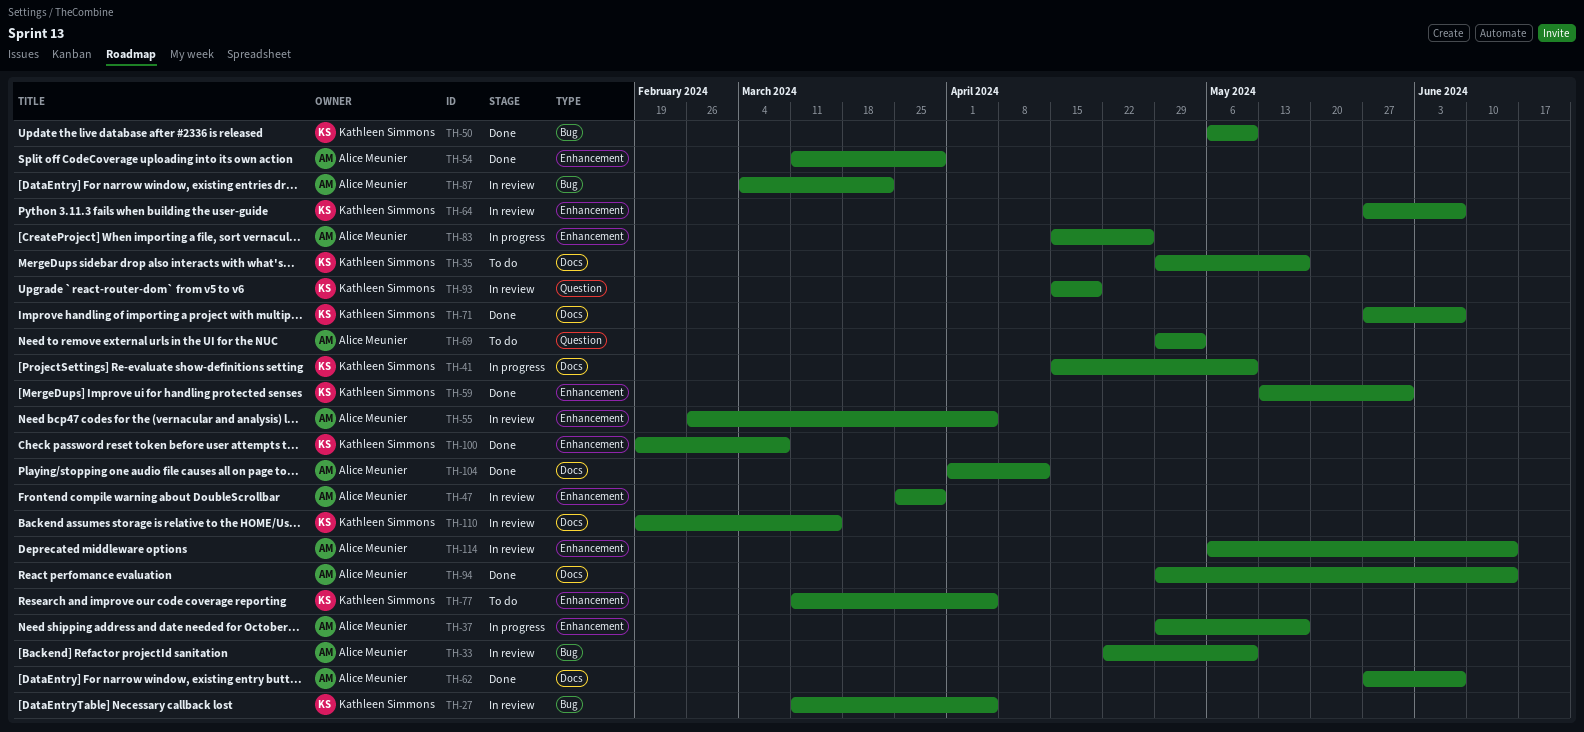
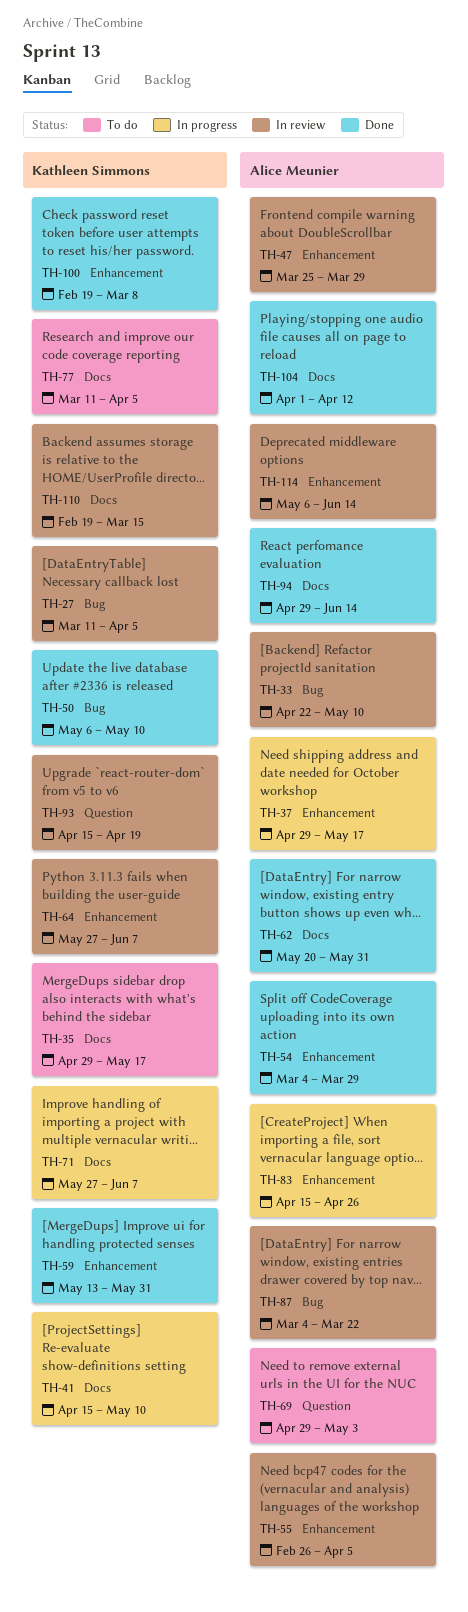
TH-54, start: Mar 11 -> Mar 4
TH-62, start: May 27 -> May 20
TH-62, due: Jun 7 -> May 31
TH-71, status: Done -> In progress
TH-77, label: Enhancement -> Docs

